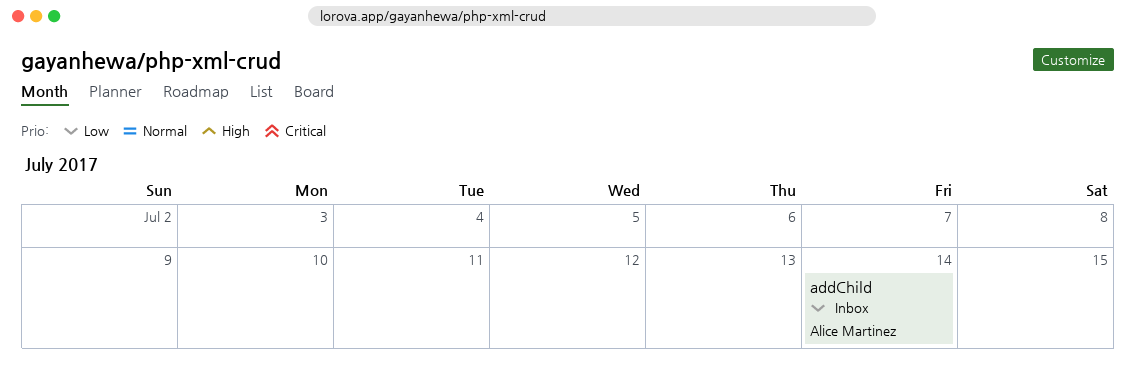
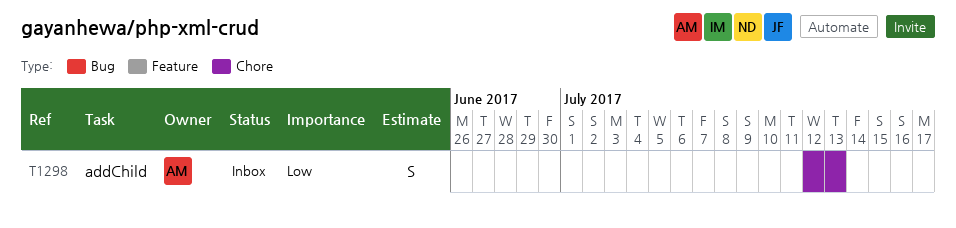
addChild, due: Jul 14 -> Jul 13

